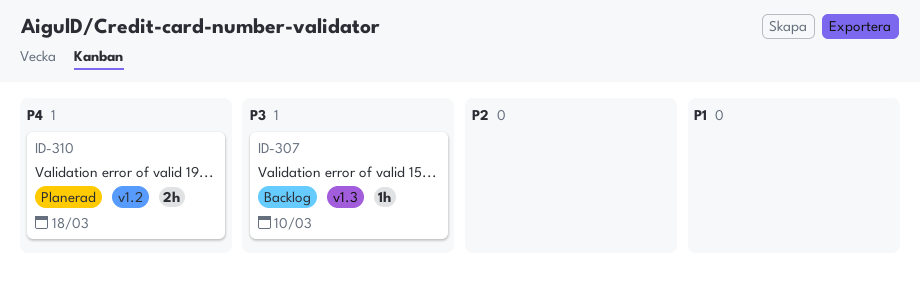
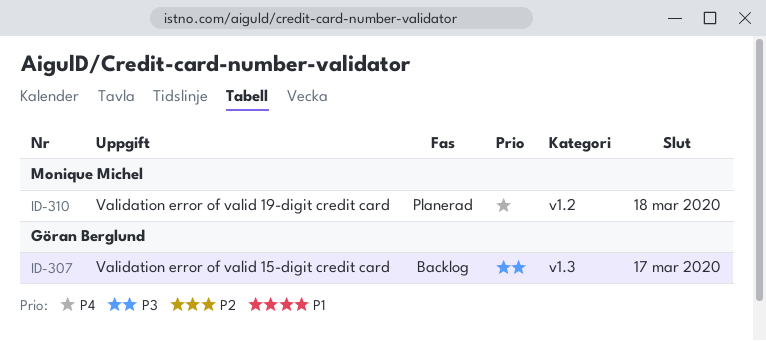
ID-307, due: Mar 10 -> Mar 17

